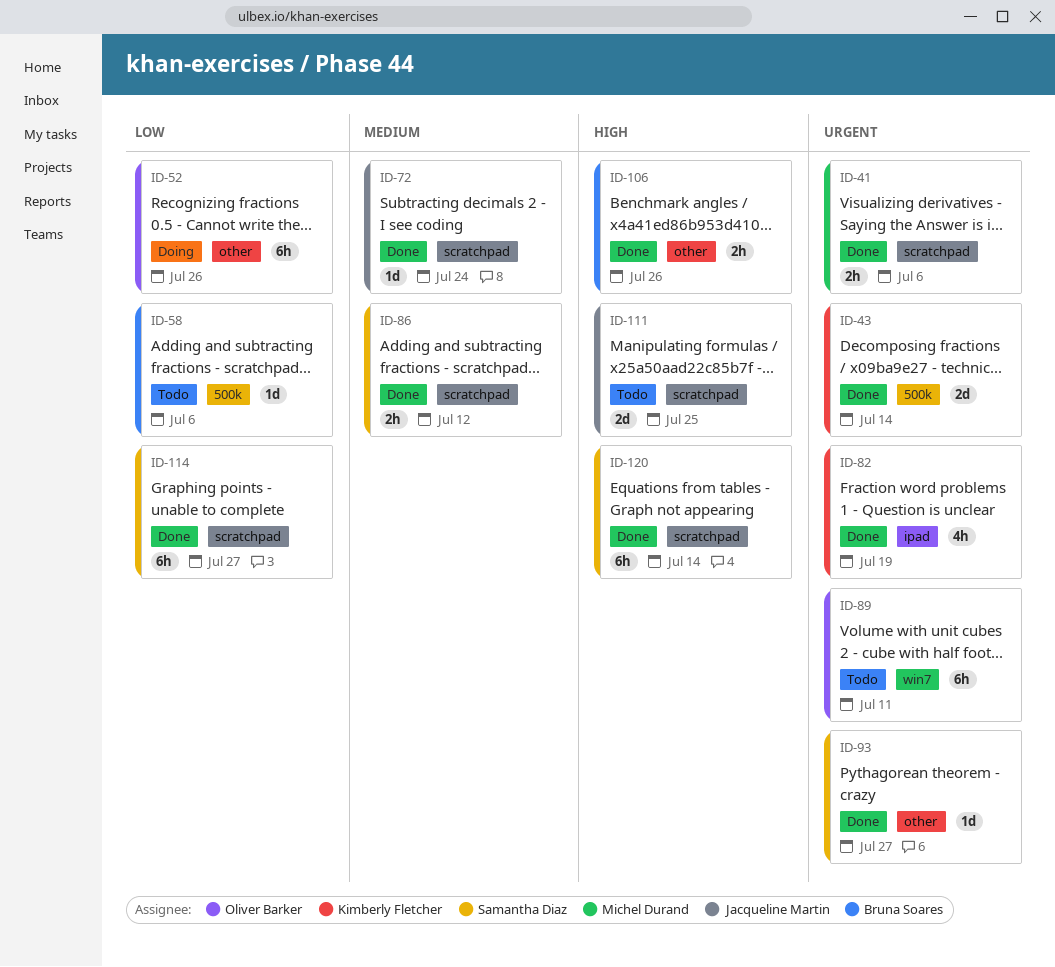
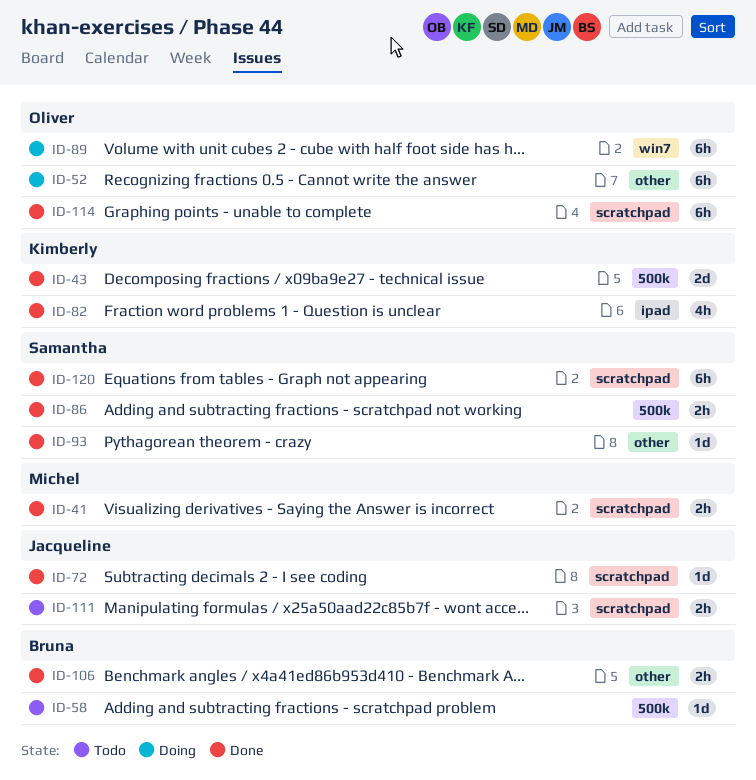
ID-86, label: scratchpad -> 500k
ID-89, status: Todo -> Doing
ID-111, estimate: 2d -> 2h
ID-114, owner: Samantha Diaz -> Oliver Barker

